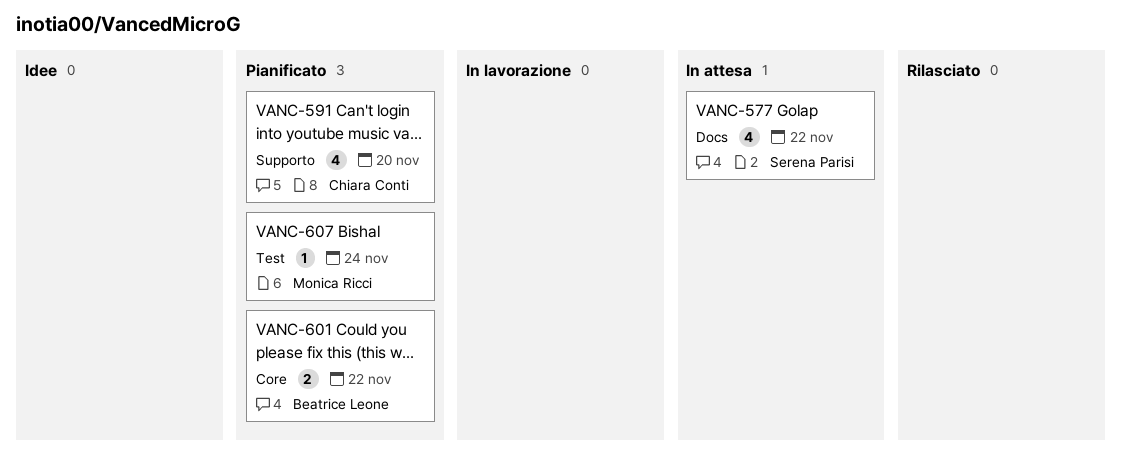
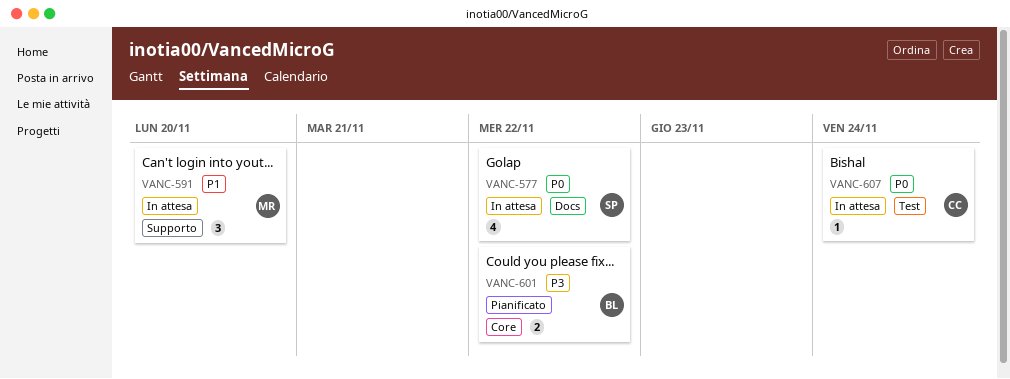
VANC-591, status: Pianificato -> In attesa
VANC-591, owner: Chiara Conti -> Monica Ricci
VANC-591, estimate: 4 -> 3
VANC-607, status: Pianificato -> In attesa
VANC-607, owner: Monica Ricci -> Chiara Conti

